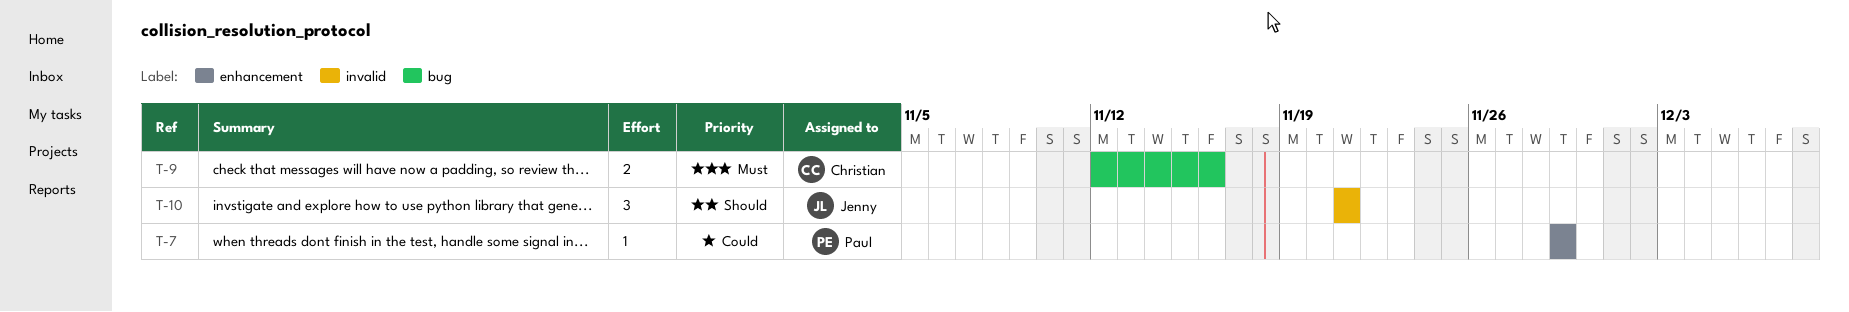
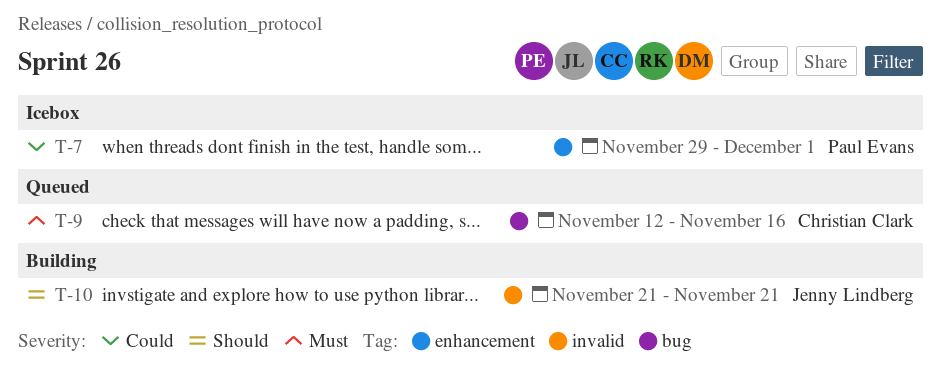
T-7, due: Nov 29 -> Dec 1

